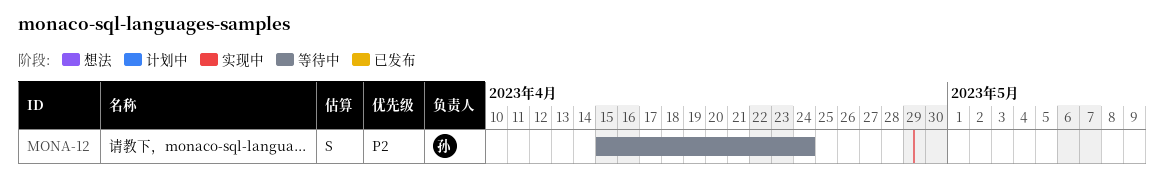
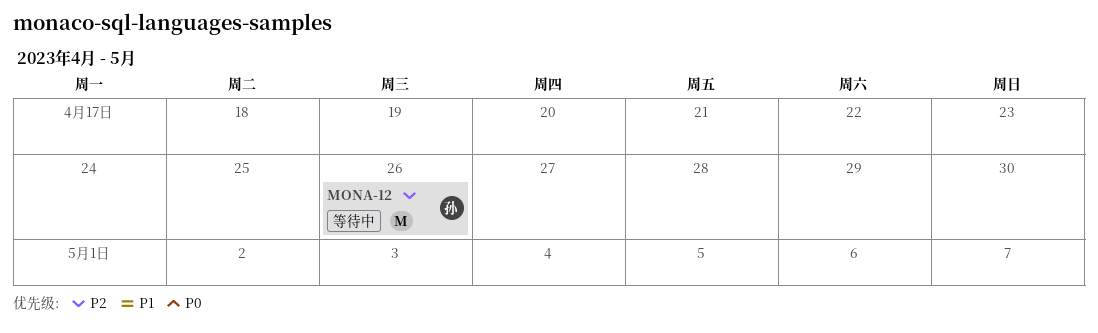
MONA-12, estimate: S -> M
MONA-12, due: Apr 24 -> Apr 26

